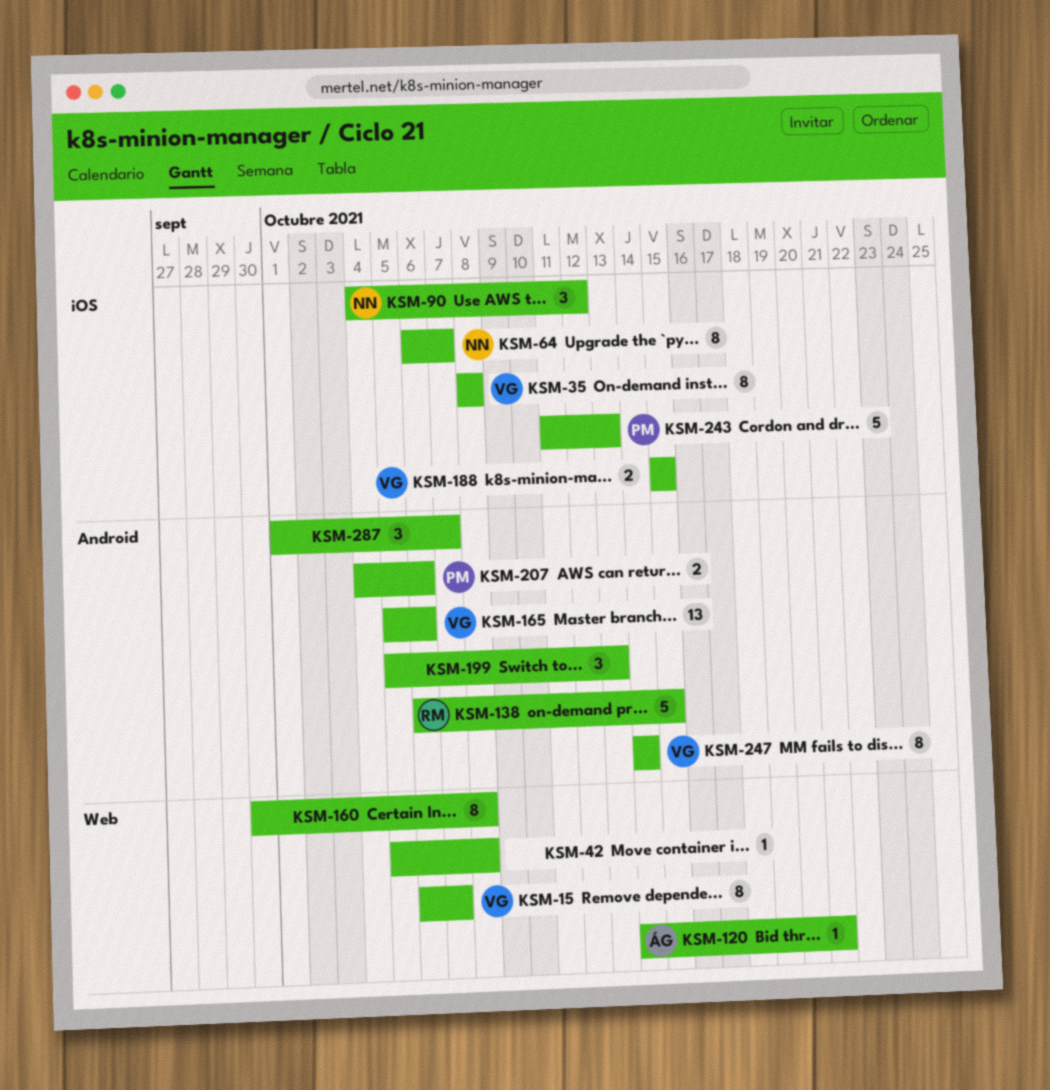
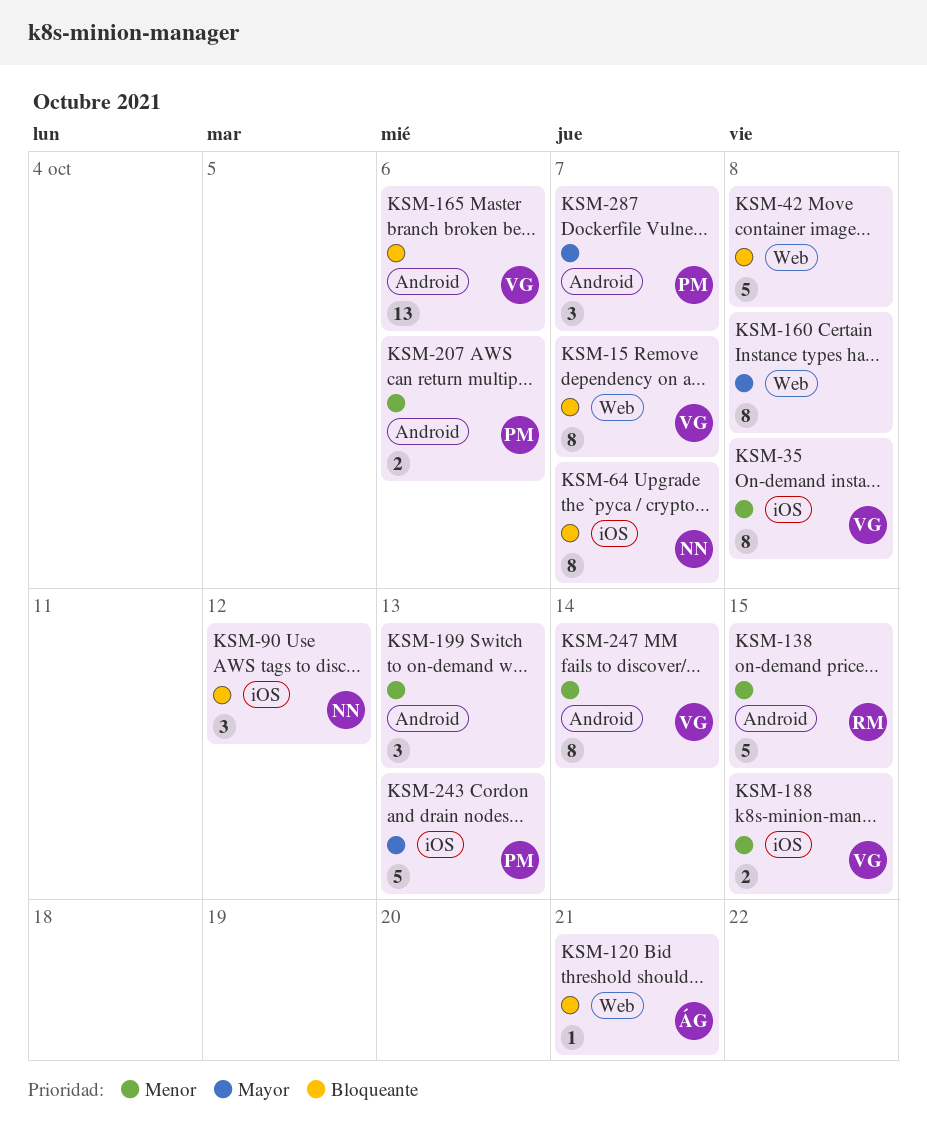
KSM-42, estimate: 1 -> 5
KSM-287, owner: none -> PM

